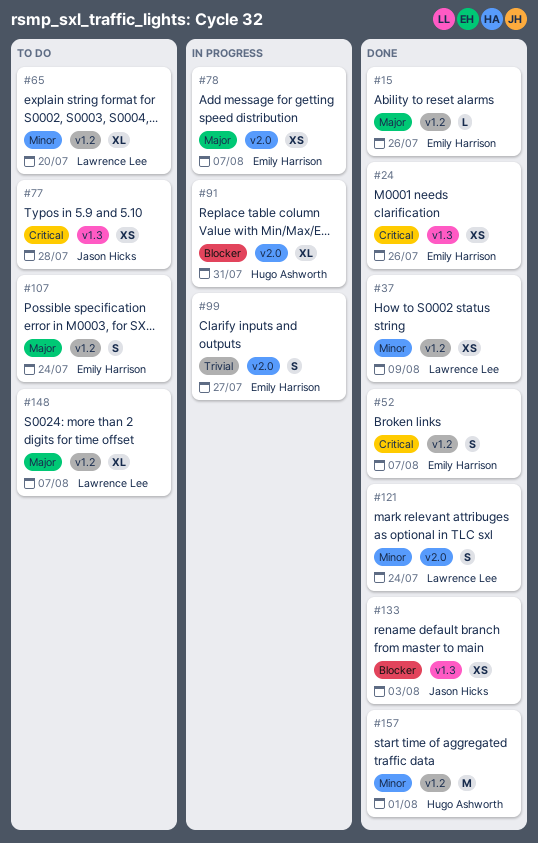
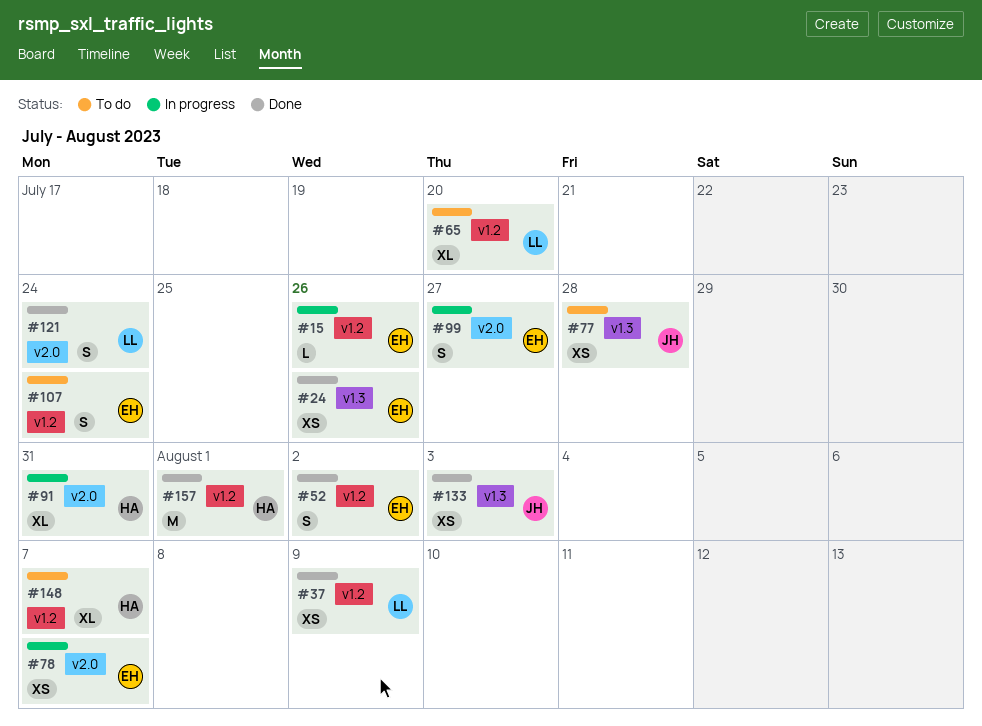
#15, status: Done -> In progress
#52, due: Aug 7 -> Aug 2
#148, owner: Lawrence Lee -> Hugo Ashworth

